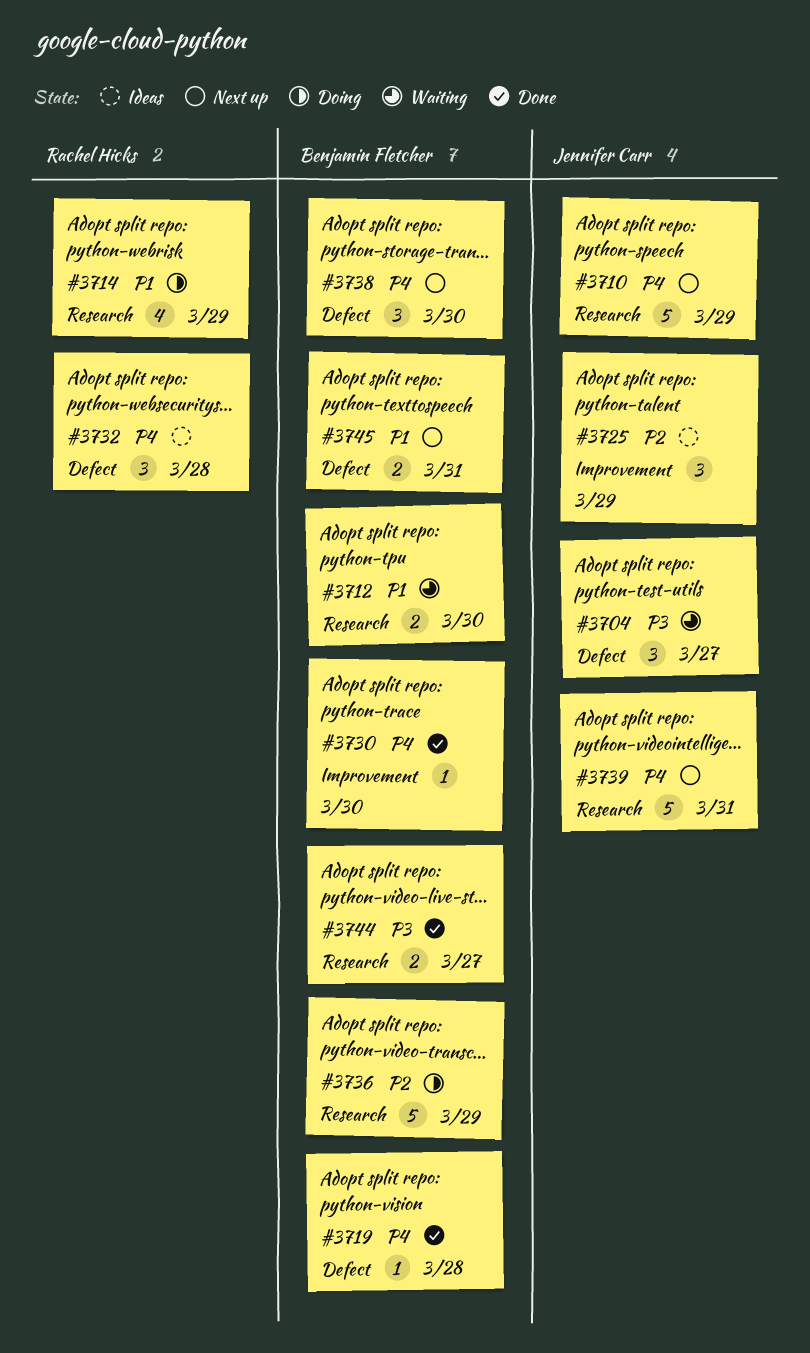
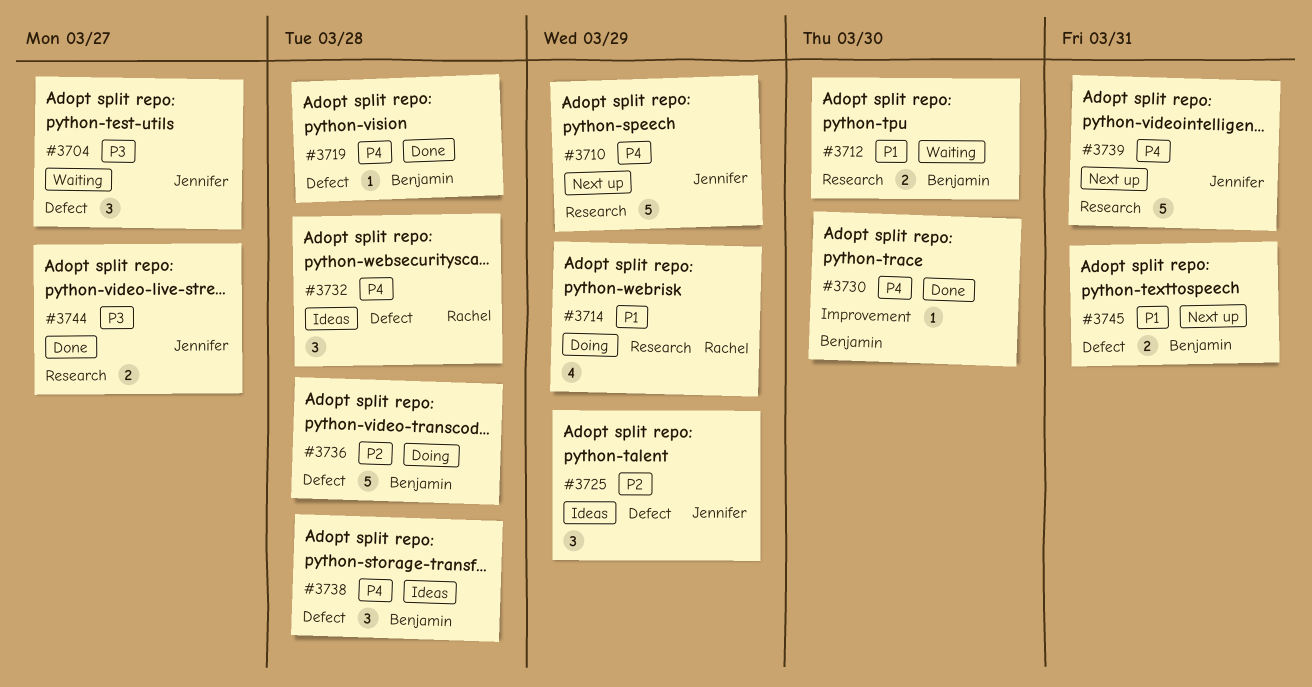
#3725, label: Improvement -> Defect
#3736, label: Research -> Defect
#3736, due: Mar 29 -> Mar 28
#3738, status: Next up -> Ideas
#3738, due: Mar 30 -> Mar 28
#3744, owner: Benjamin Fletcher -> Jennifer Carr

